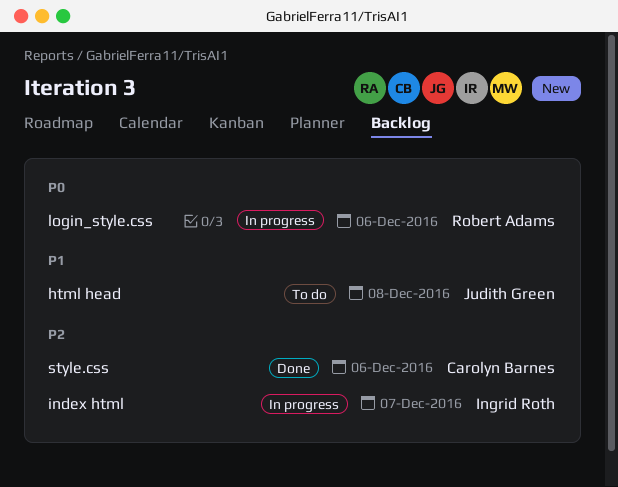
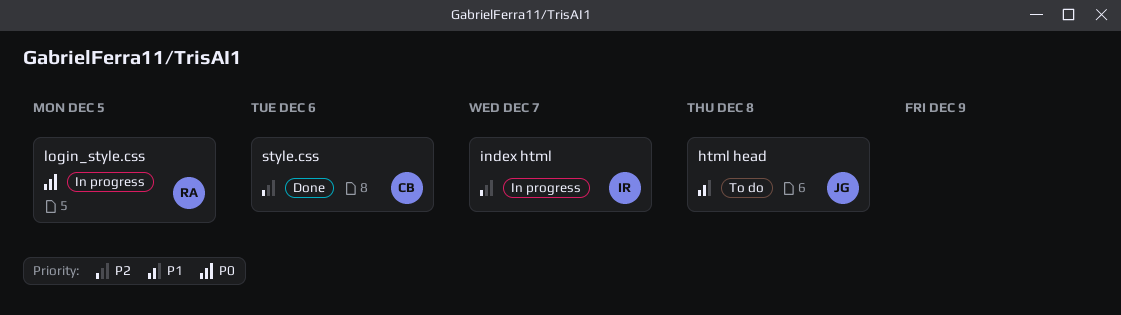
login_style.css, due: Dec 6 -> Dec 5

